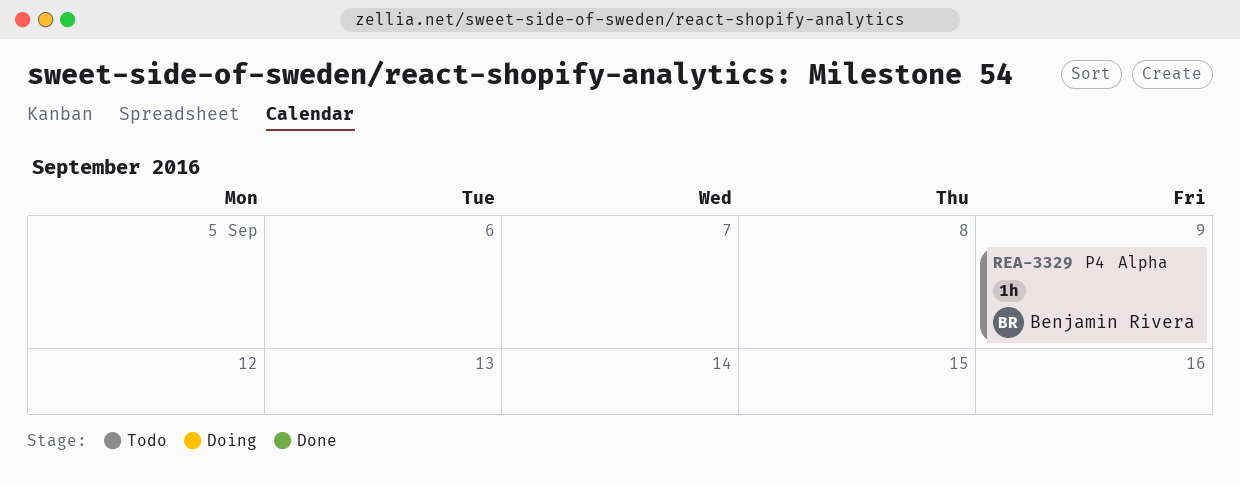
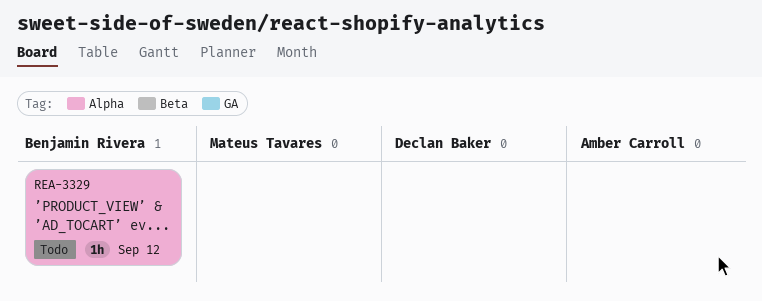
REA-3329, due: Sep 9 -> Sep 12

